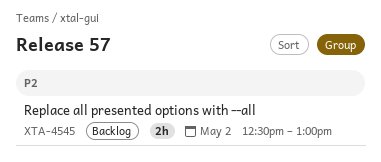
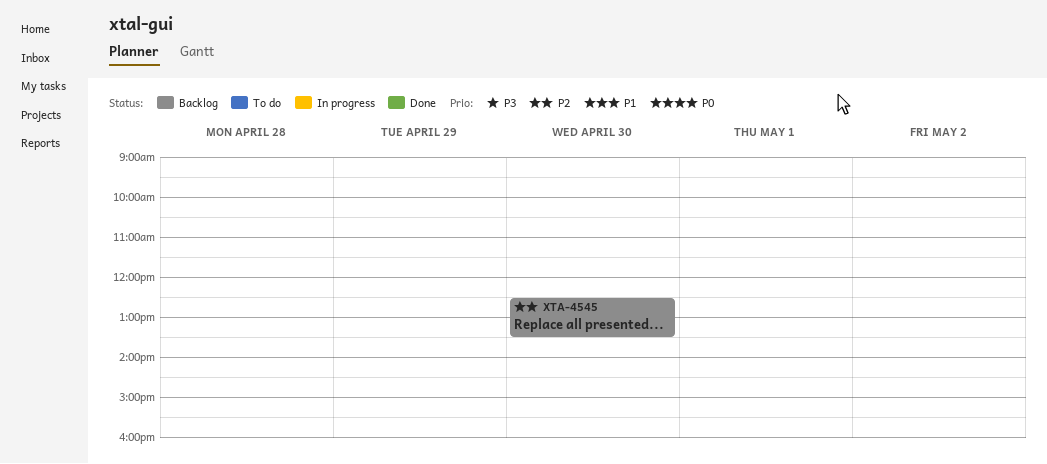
XTA-4545, day: May 2 -> Apr 30
XTA-4545, ends: 13:00 -> 13:30

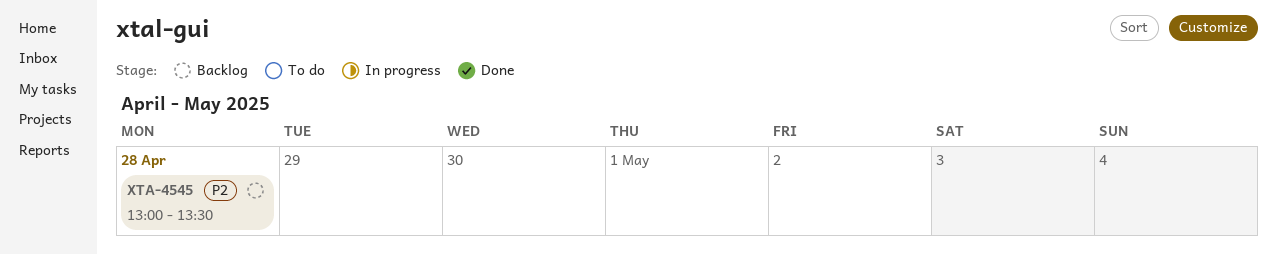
XTA-4545, day: Apr 30 -> Apr 28
XTA-4545, begins: 12:30 -> 13:00

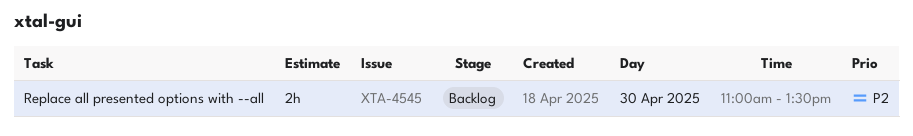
XTA-4545, day: Apr 28 -> Apr 30
XTA-4545, begins: 13:00 -> 11:00

